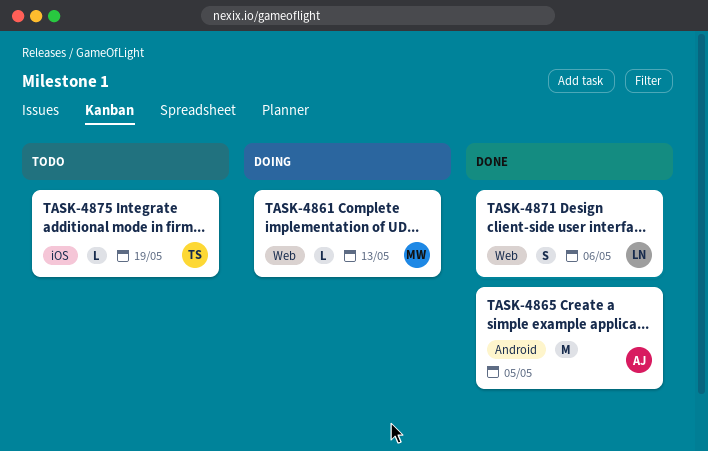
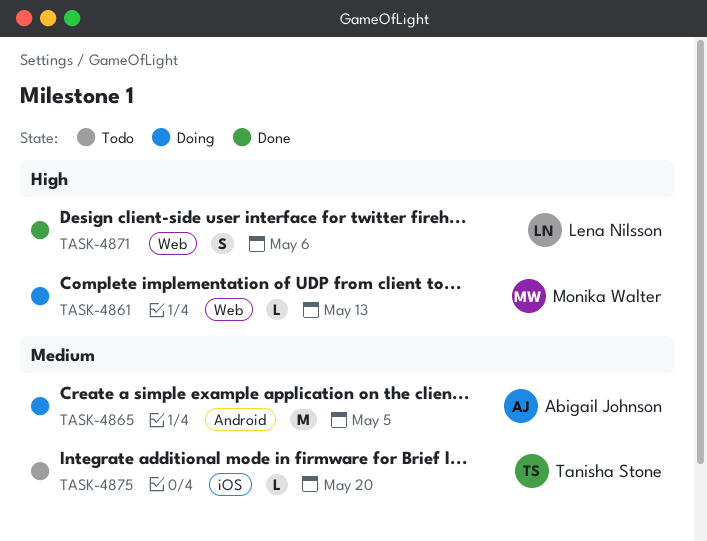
TASK-4865, status: Done -> Doing
TASK-4875, due: May 19 -> May 20

